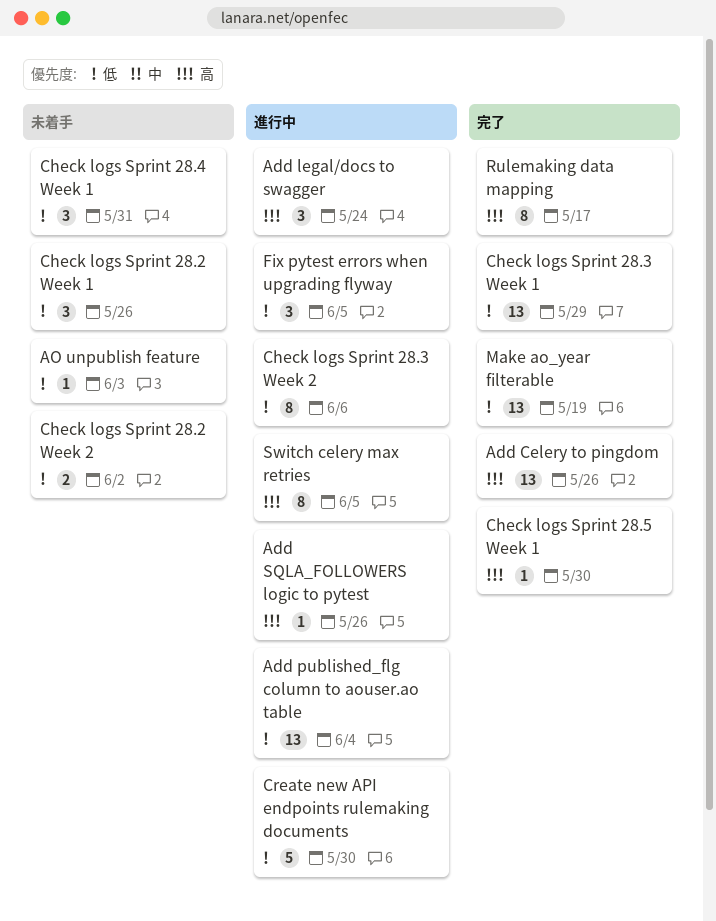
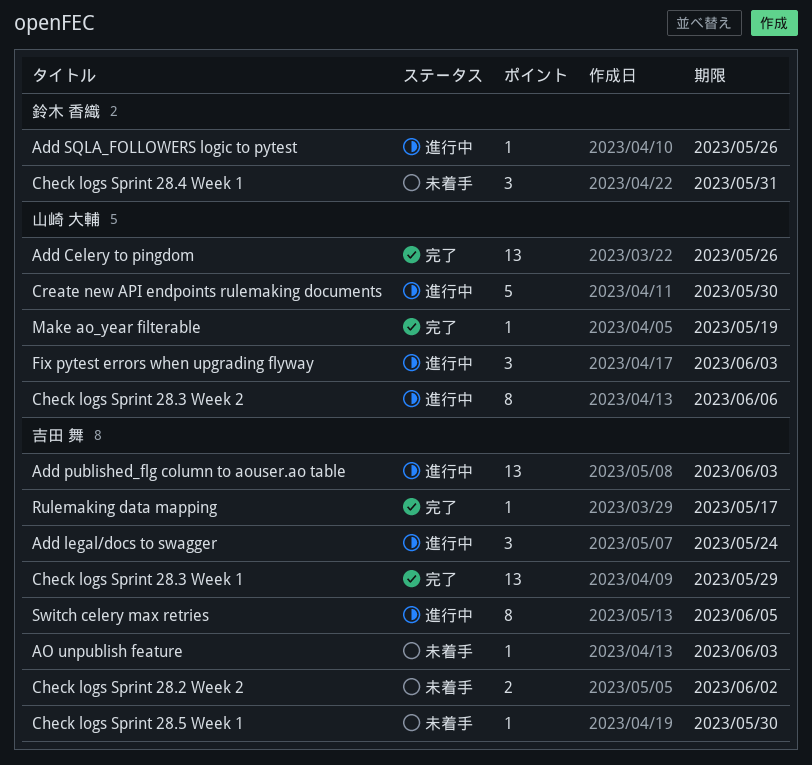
Add published_flg column to aouser.ao table, due: Jun 4 -> Jun 3
Check logs Sprint 28.2 Week 1: present -> none
Check logs Sprint 28.5 Week 1, status: 完了 -> 未着手
Fix pytest errors when upgrading flyway, due: Jun 5 -> Jun 3
Make ao_year filterable, estimate: 13 -> 1
Rulemaking data mapping, estimate: 8 -> 1

